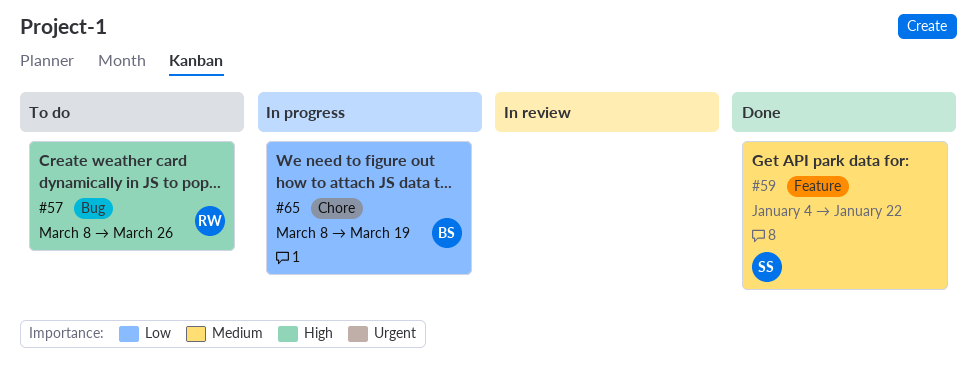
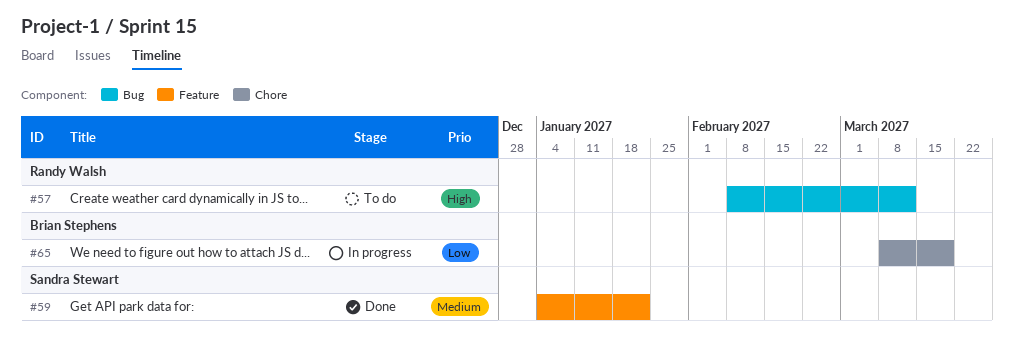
#57, start: Mar 8 -> Feb 8
#57, due: Mar 26 -> Mar 12

